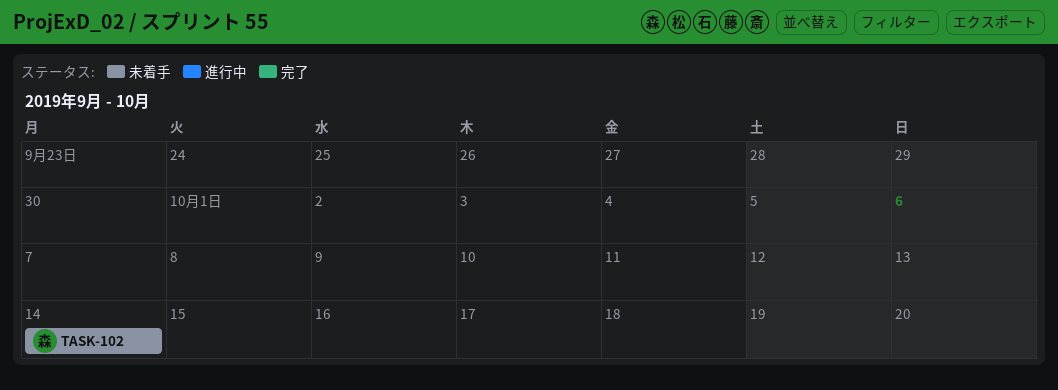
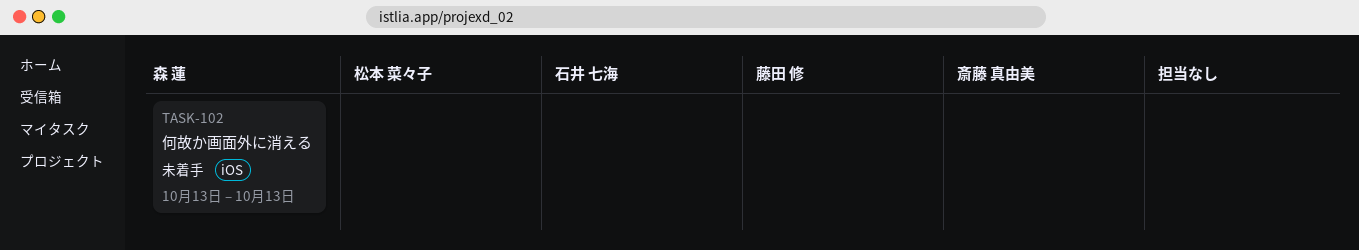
TASK-102, start: Oct 14 -> Oct 13
TASK-102, due: Oct 14 -> Oct 13

